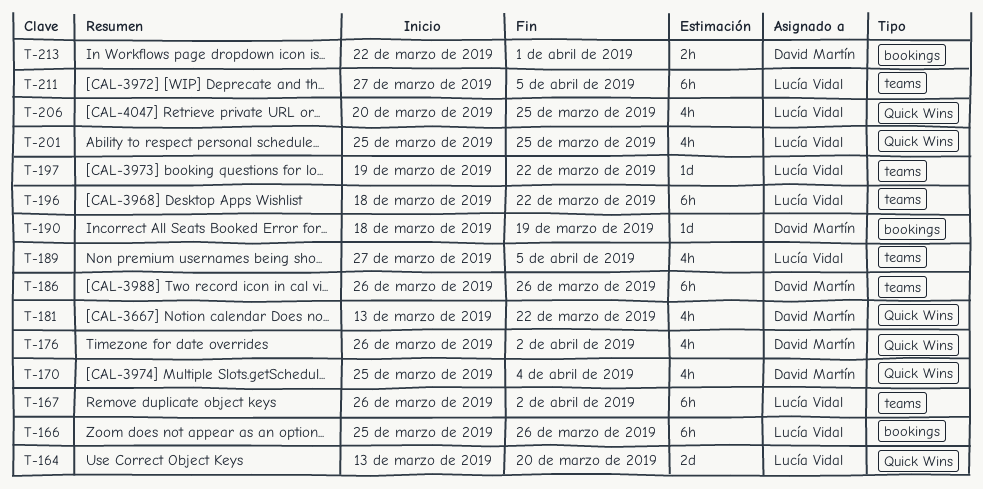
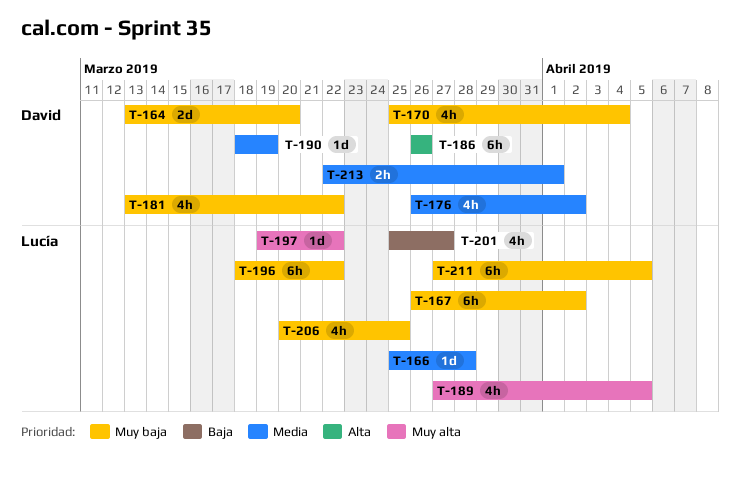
T-164, owner: Lucía Vidal -> David Martín
T-166, estimate: 6h -> 1d
T-166, due: Mar 26 -> Mar 28
T-201, due: Mar 25 -> Mar 27

